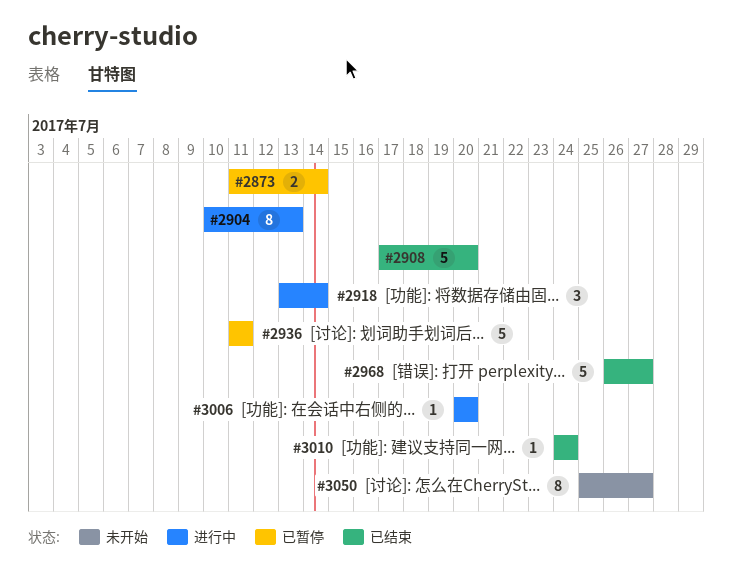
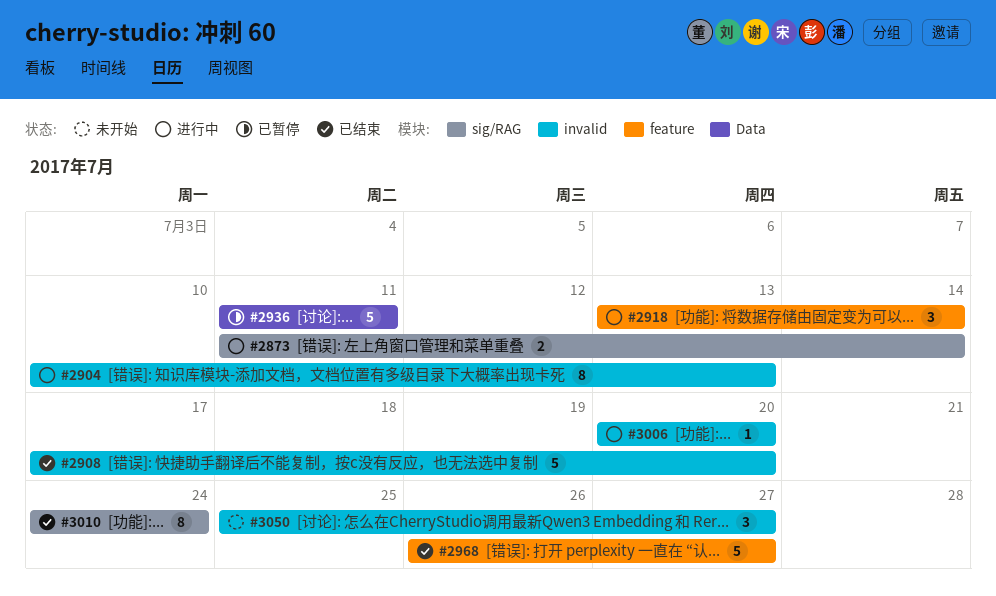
#2873, status: 已暂停 -> 进行中
#3010, estimate: 1 -> 8
#3050, estimate: 8 -> 3

